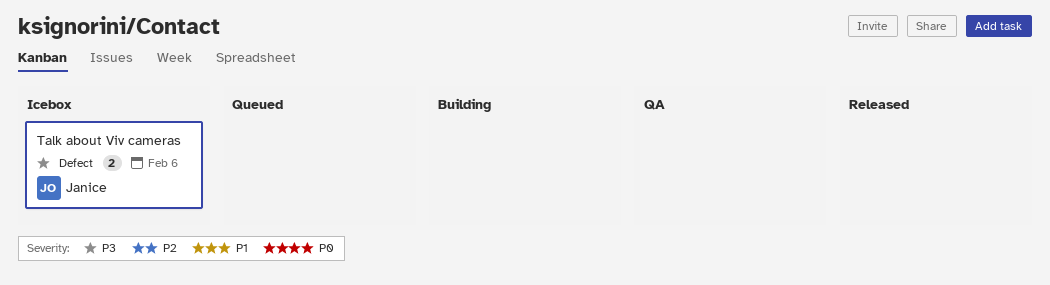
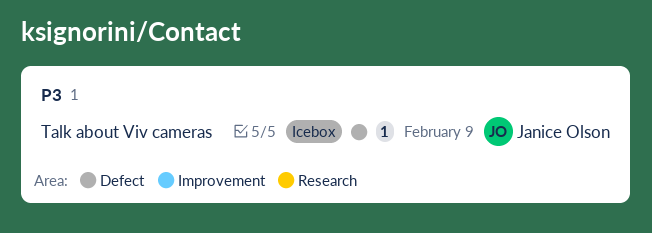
Talk about Viv cameras, estimate: 2 -> 1
Talk about Viv cameras, due: Feb 6 -> Feb 9

